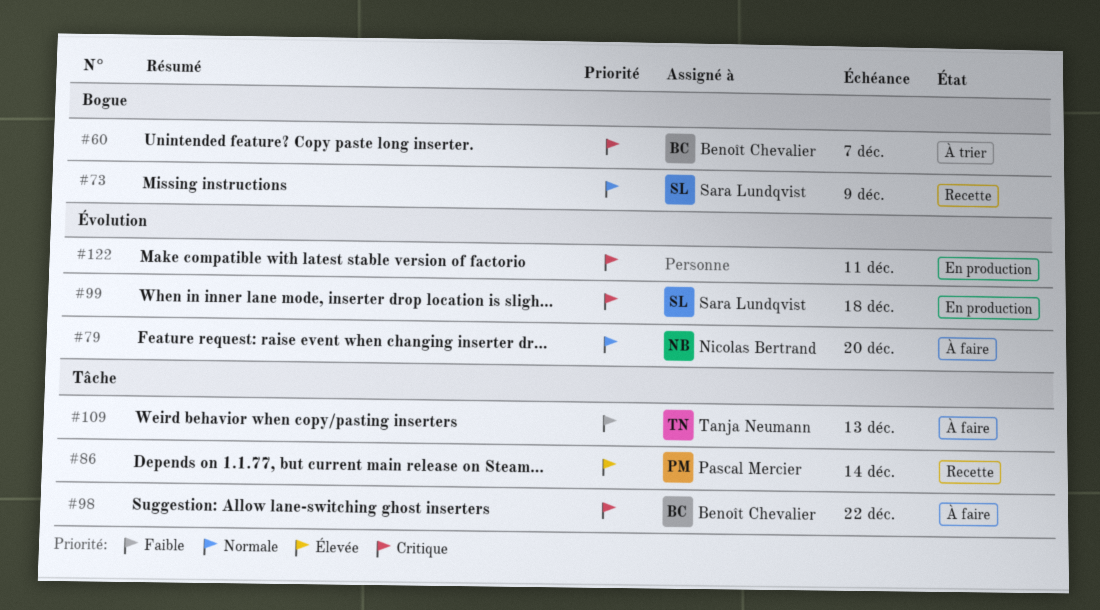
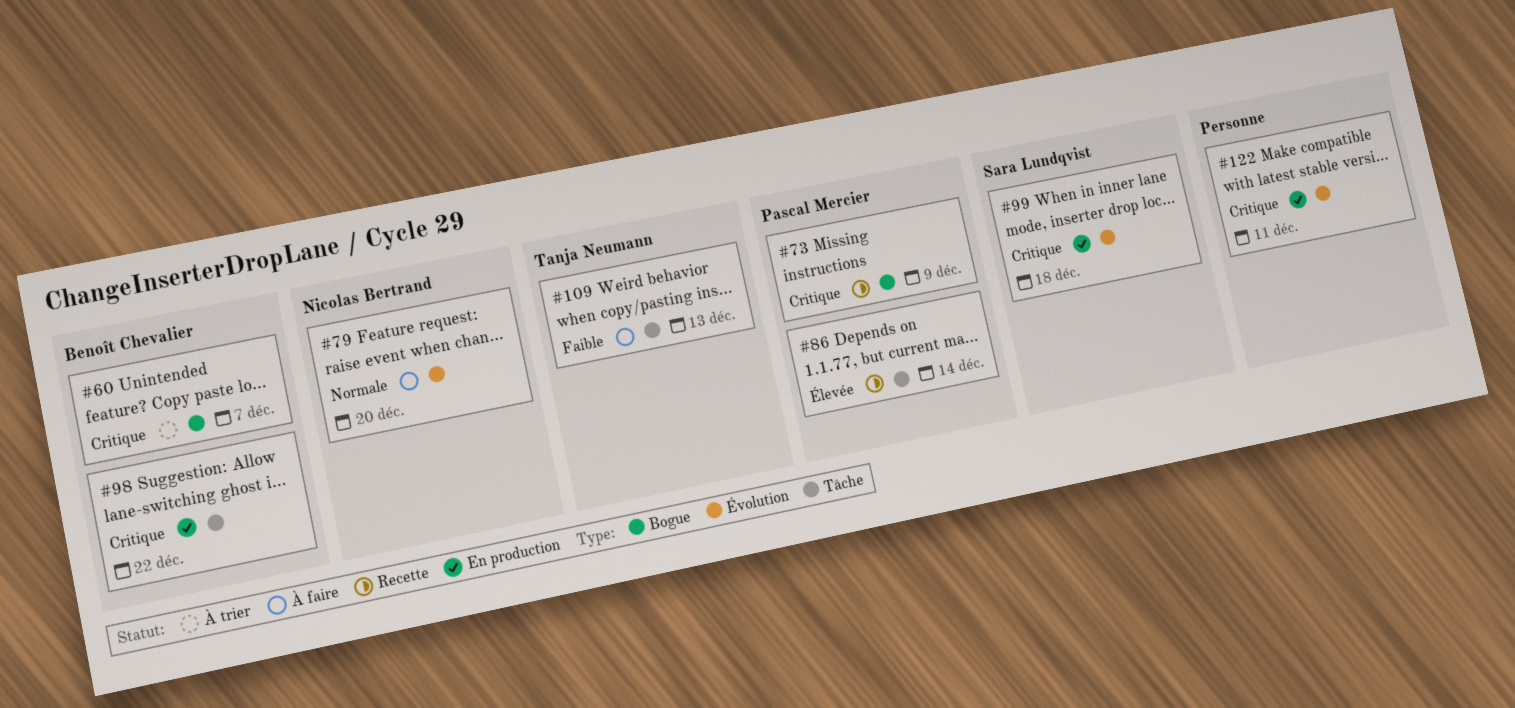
#73, owner: Sara Lundqvist -> Pascal Mercier
#73, priority: Normale -> Critique
#98, status: À faire -> En production

